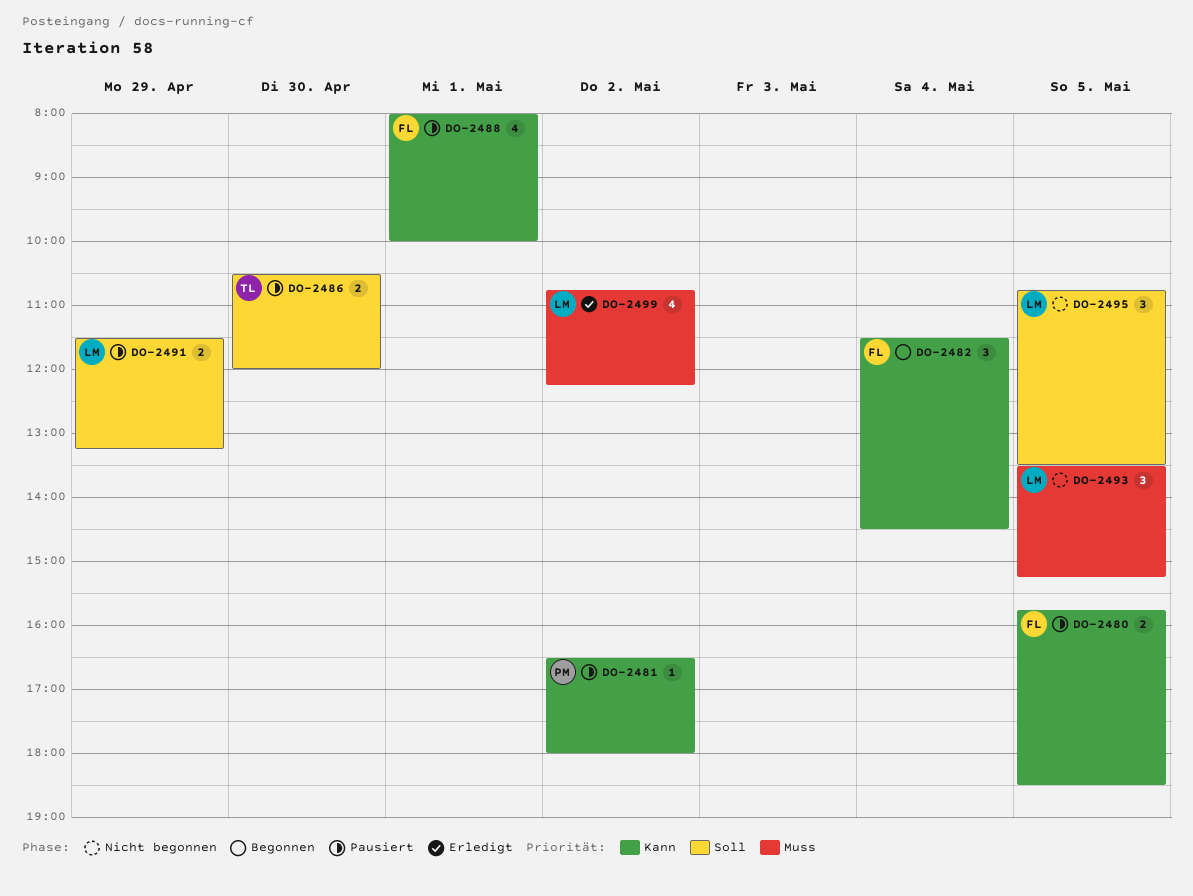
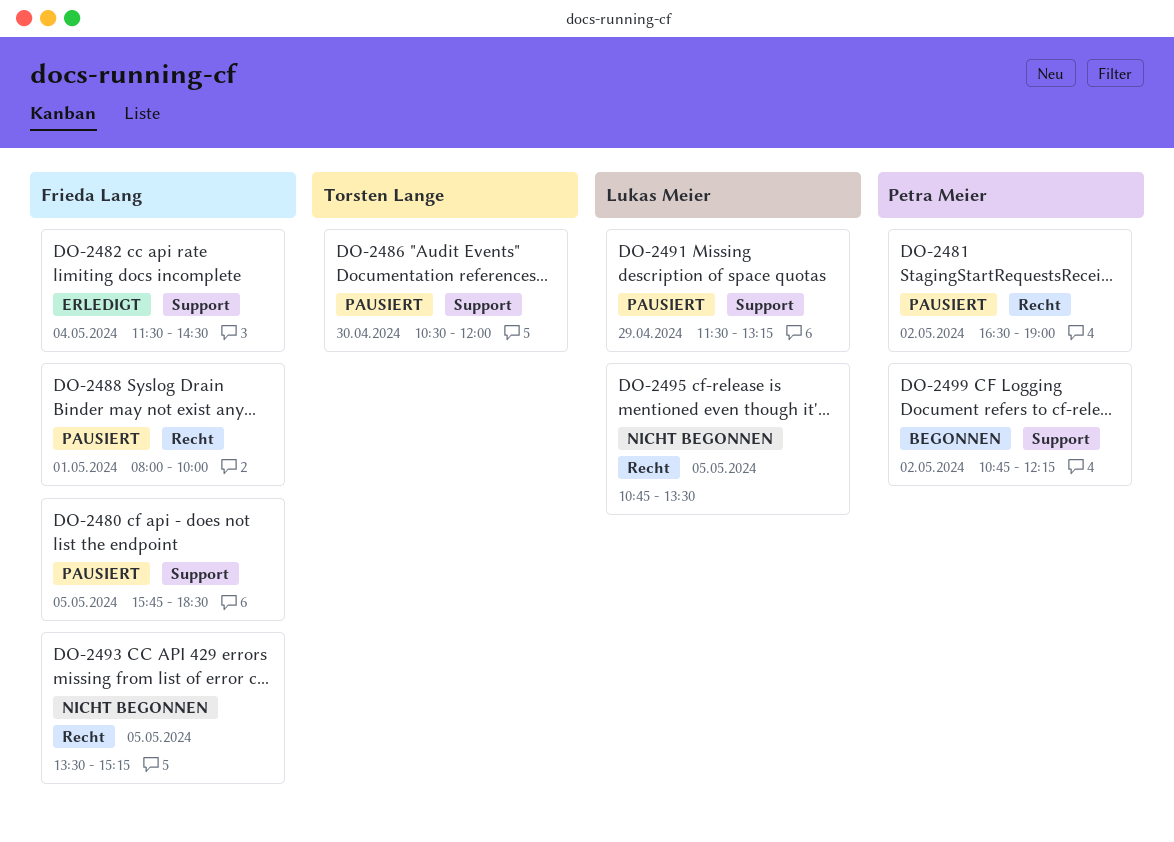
DO-2481, ends: 18:00 -> 19:00
DO-2482, status: Begonnen -> Erledigt
DO-2493, owner: Lukas Meier -> Frieda Lang
DO-2499, status: Erledigt -> Begonnen
DO-2499, owner: Lukas Meier -> Petra Meier

